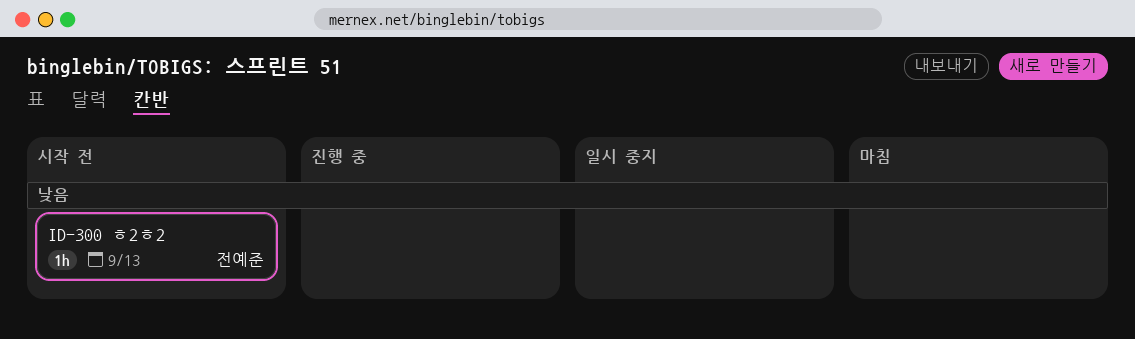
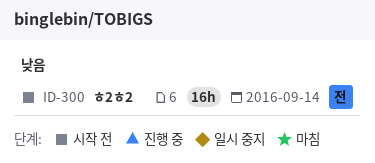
ID-300, estimate: 1h -> 16h
ID-300, due: Sep 13 -> Sep 14

